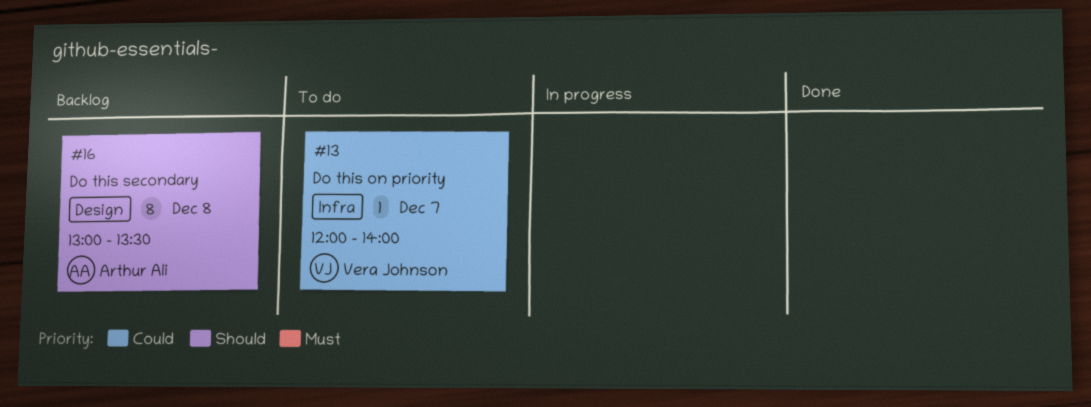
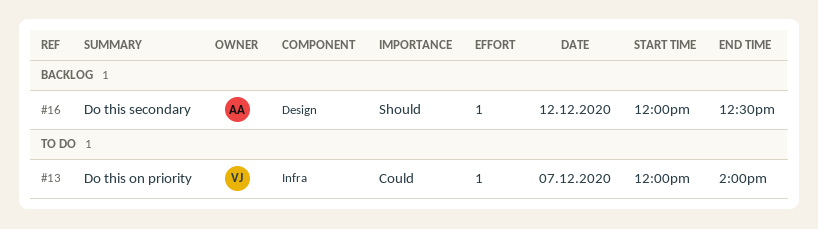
#16, estimate: 8 -> 1
#16, day: Dec 8 -> Dec 12
#16, begins: 13:00 -> 12:00
#16, ends: 13:30 -> 12:30

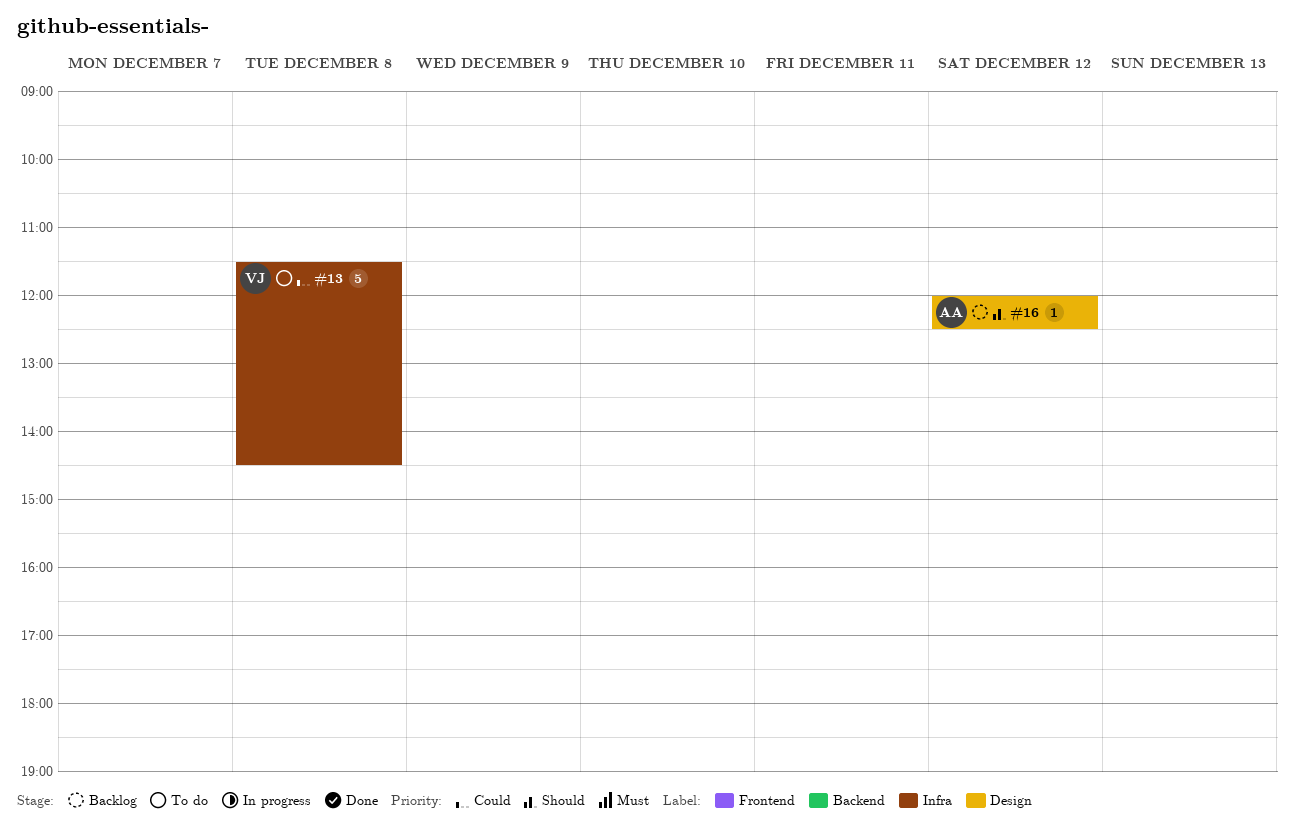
#13, estimate: 1 -> 5
#13, day: Dec 7 -> Dec 8
#13, begins: 12:00 -> 11:30
#13, ends: 14:00 -> 14:30

